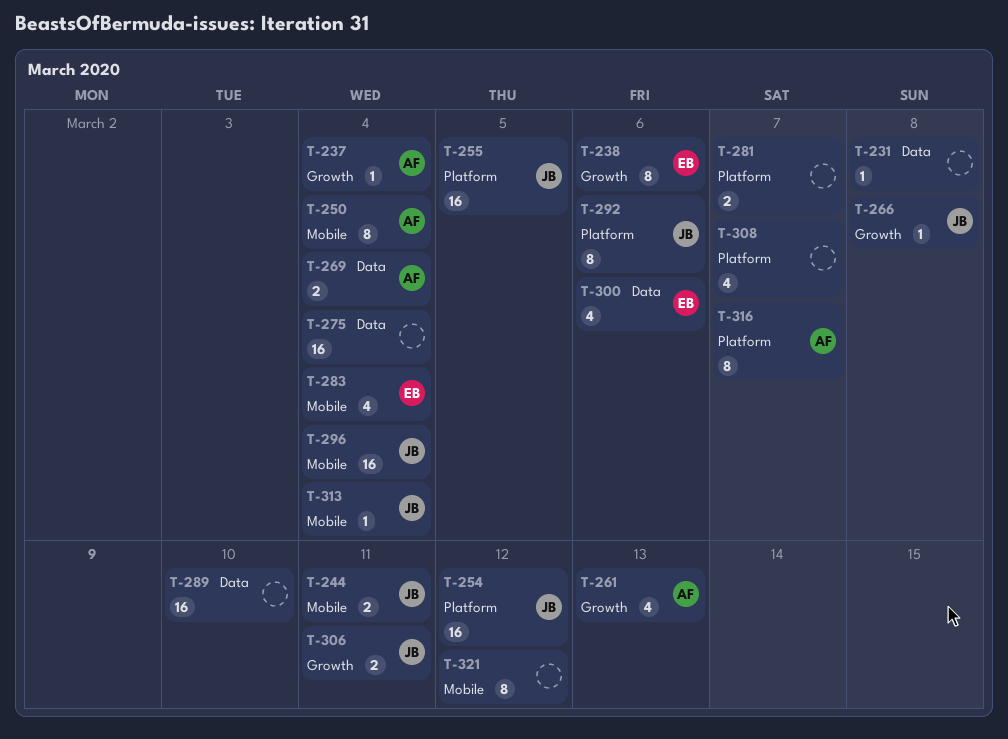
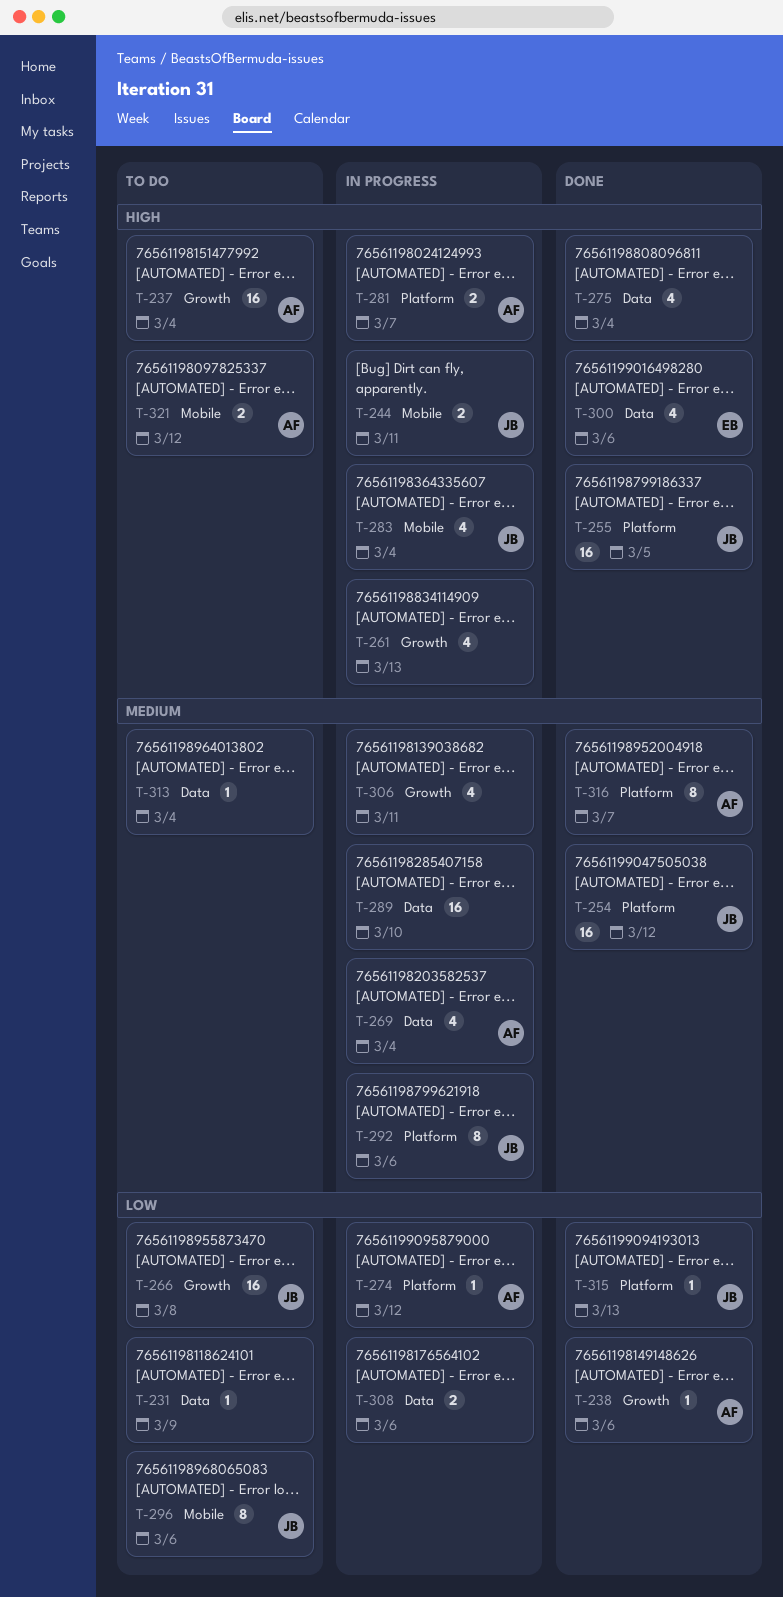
T-231, due: Mar 8 -> Mar 9
T-237, estimate: 1 -> 16
T-238, owner: EB -> AF
T-238, estimate: 8 -> 1
T-250: present -> none
T-261, owner: AF -> none
T-266, estimate: 1 -> 16
T-269, estimate: 2 -> 4
T-274: none -> present
T-275, estimate: 16 -> 4
T-281, owner: none -> AF
T-283, owner: EB -> JB
T-296, estimate: 16 -> 8
T-296, due: Mar 4 -> Mar 6
T-306, owner: JB -> none
T-306, estimate: 2 -> 4
T-308, label: Platform -> Data
T-308, estimate: 4 -> 2
T-308, due: Mar 7 -> Mar 6
T-313, owner: JB -> none
T-313, label: Mobile -> Data
T-315: none -> present
T-321, owner: none -> AF
T-321, estimate: 8 -> 2

